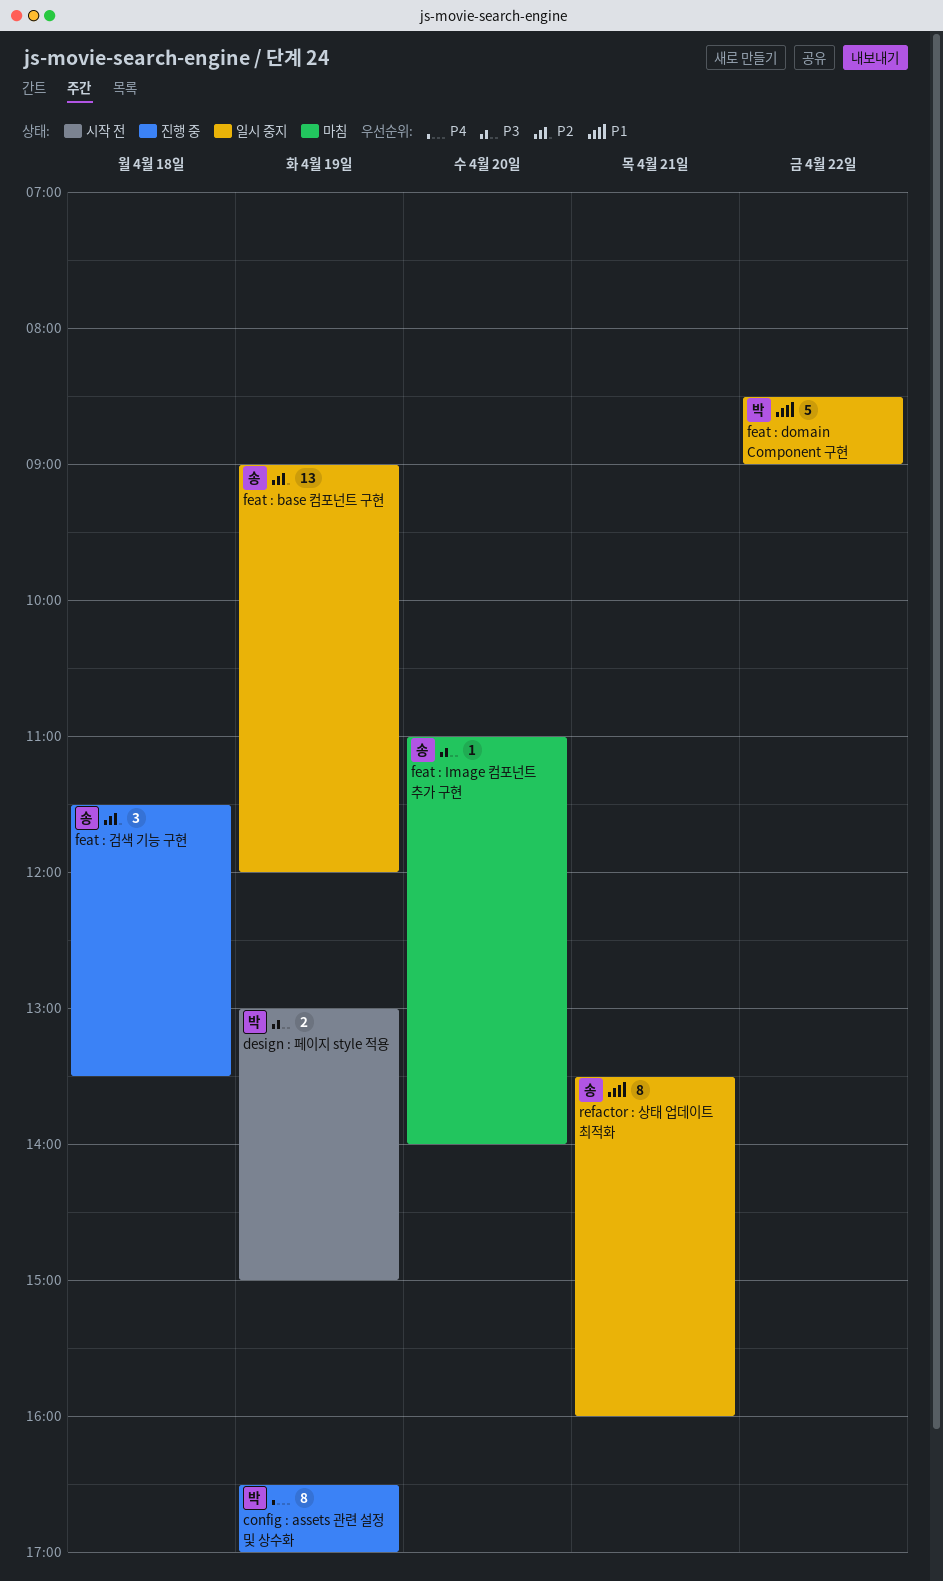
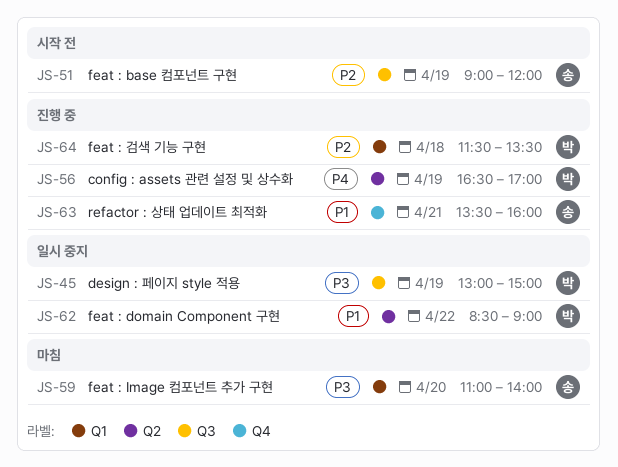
design : 페이지 style 적용, status: 시작 전 -> 일시 중지
feat : base 컴포넌트 구현, status: 일시 중지 -> 시작 전
feat : 검색 기능 구현, owner: 송 -> 박
refactor : 상태 업데이트 최적화, status: 일시 중지 -> 진행 중

